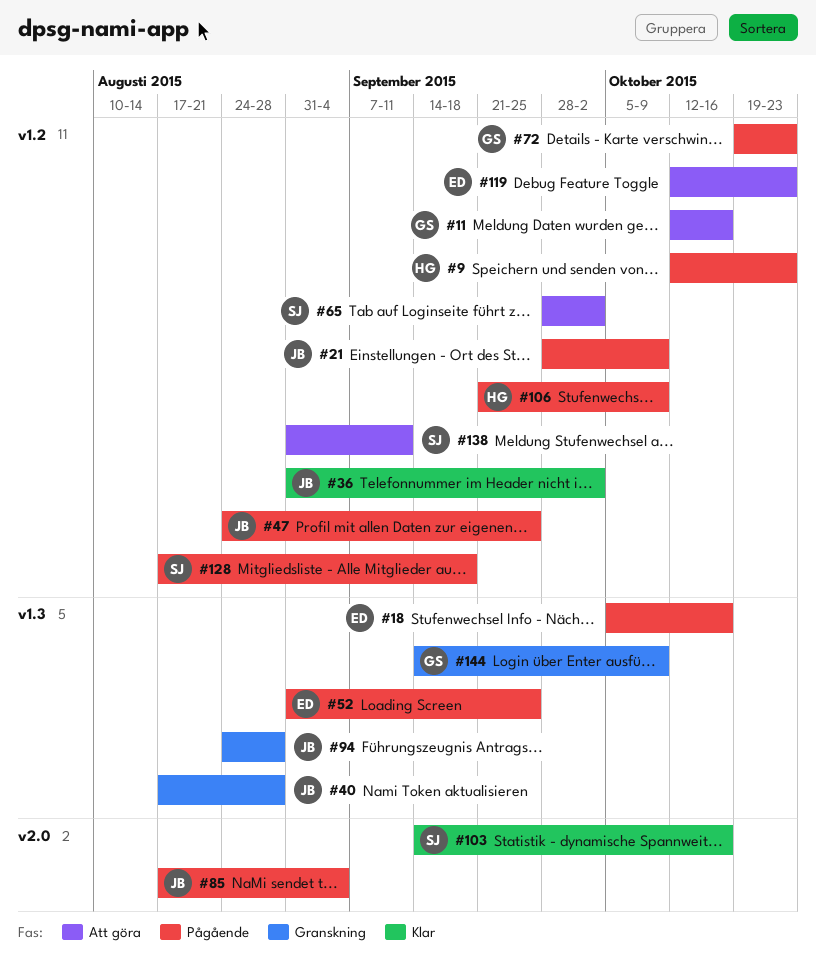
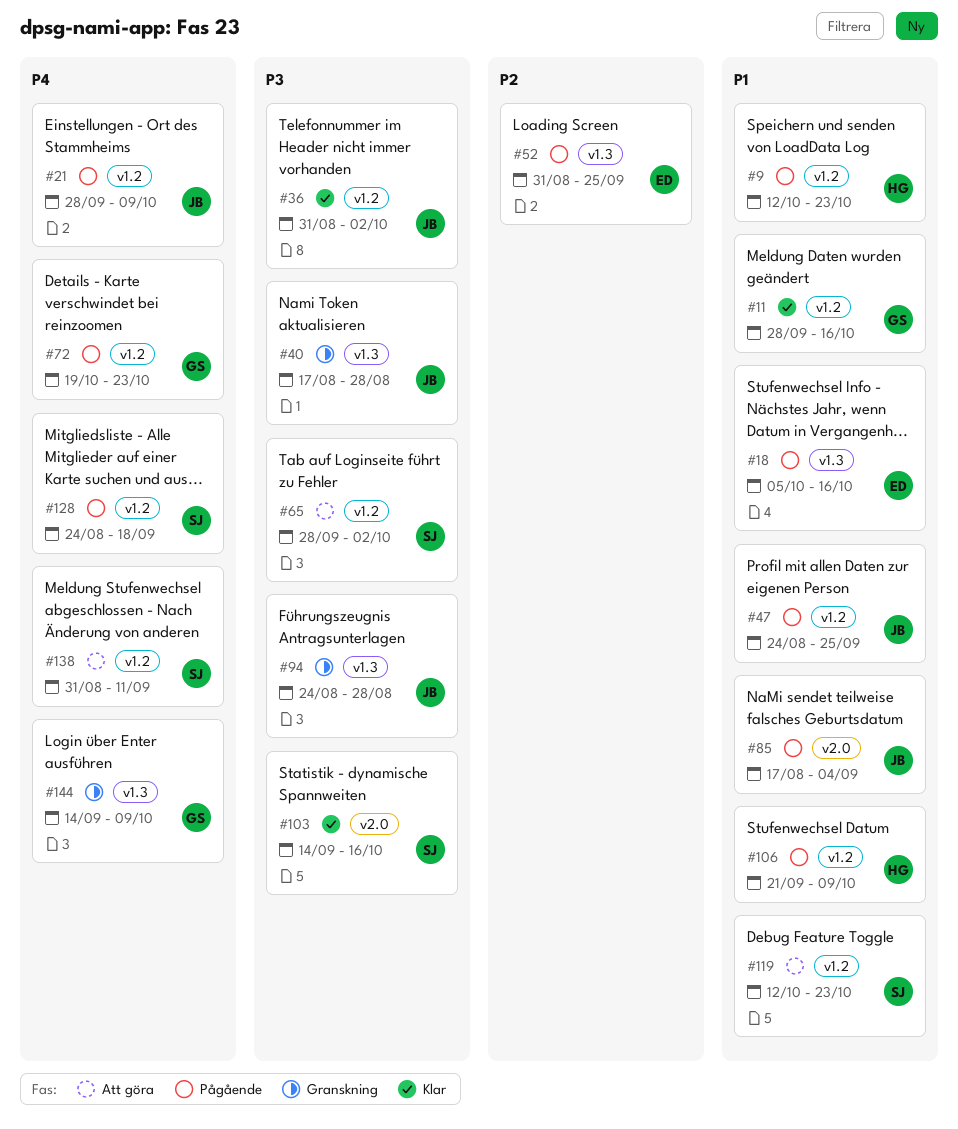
#11, status: Att göra -> Klar
#11, start: Oct 12 -> Sep 28
#119, owner: ED -> SJ
#128, start: Aug 17 -> Aug 24

